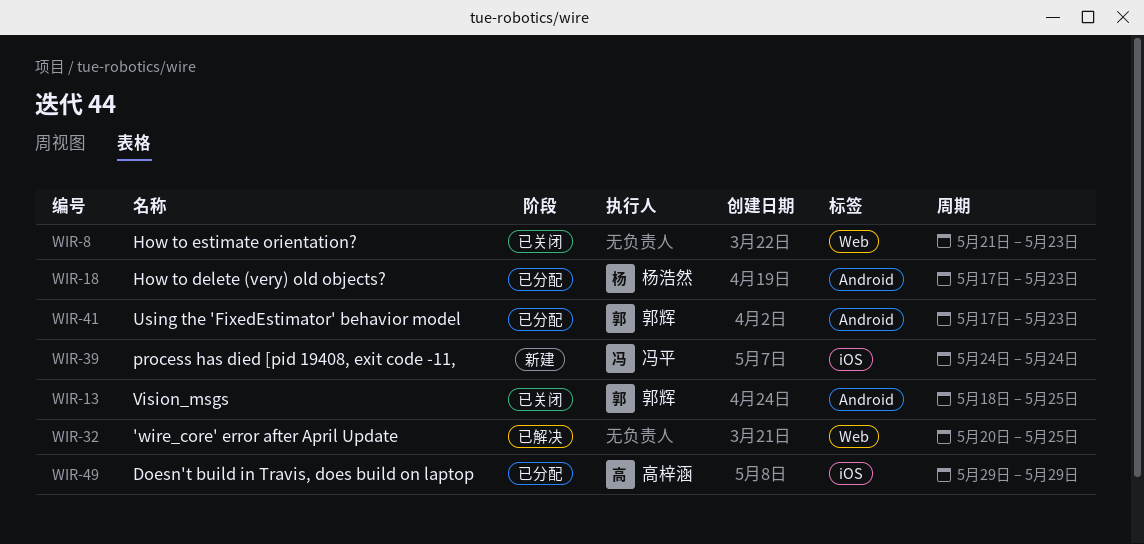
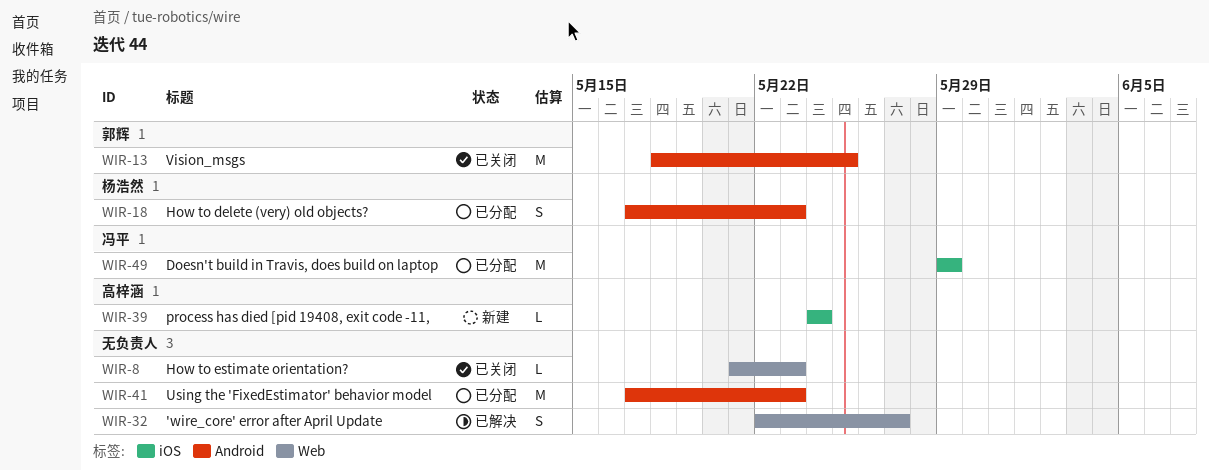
WIR-32, start: May 20 -> May 22
WIR-32, due: May 25 -> May 27
WIR-39, owner: 冯平 -> 高梓涵
WIR-41, owner: 郭辉 -> none
WIR-49, owner: 高梓涵 -> 冯平

